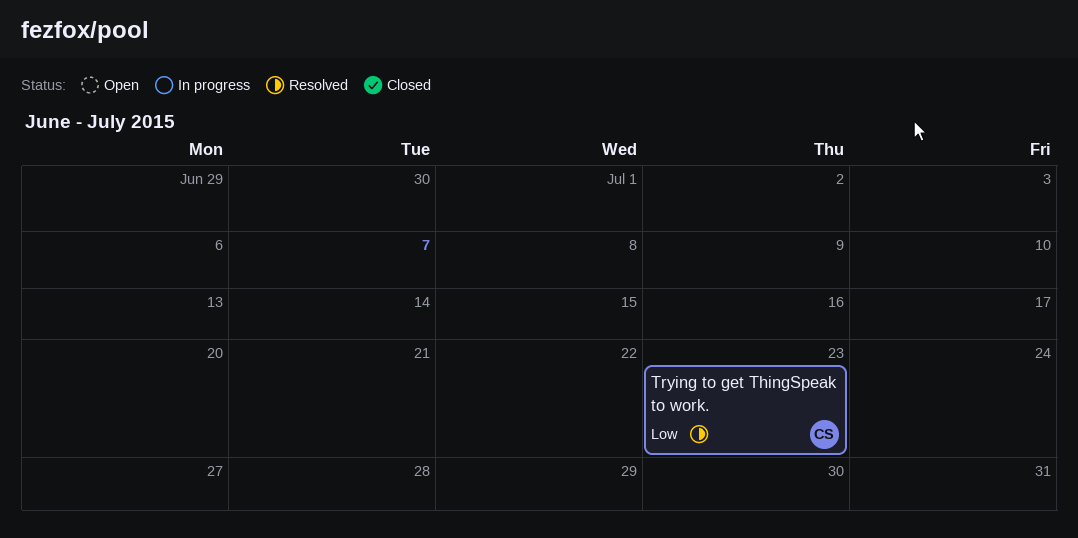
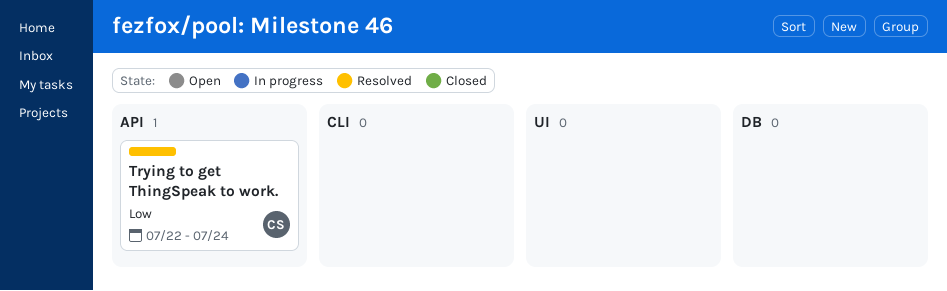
Trying to get ThingSpeak to work., due: Jul 23 -> Jul 24

